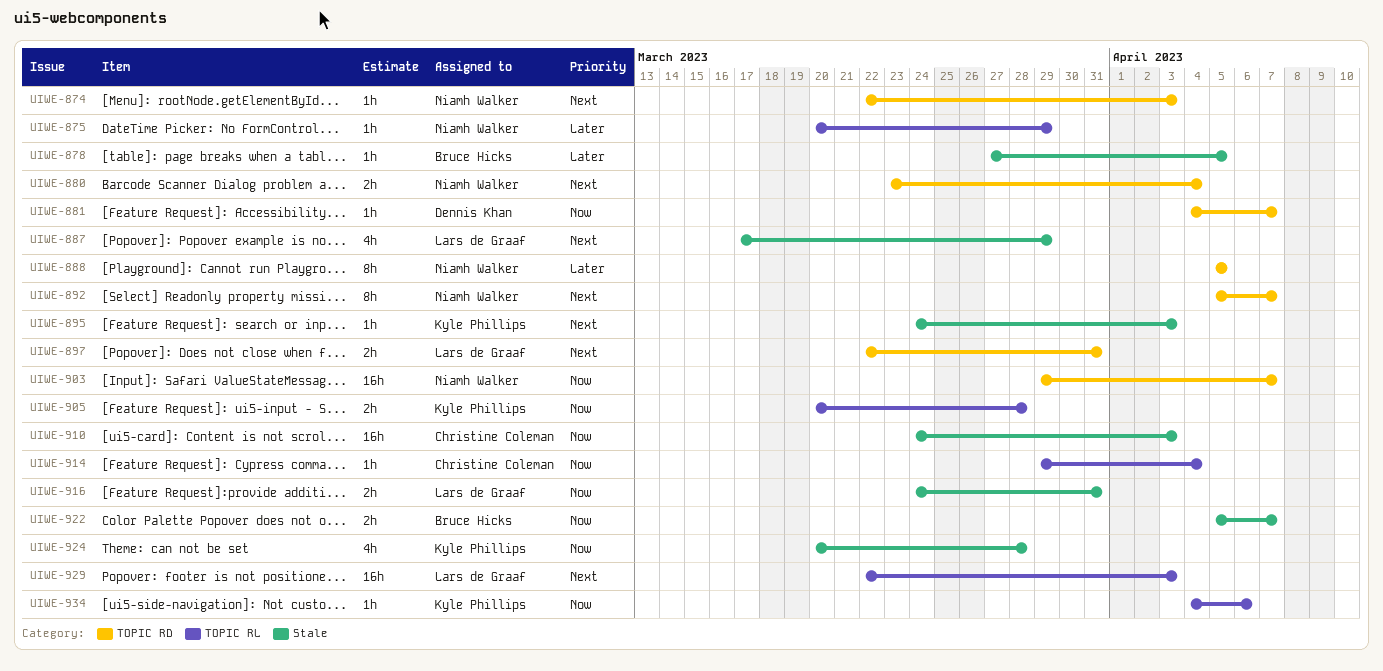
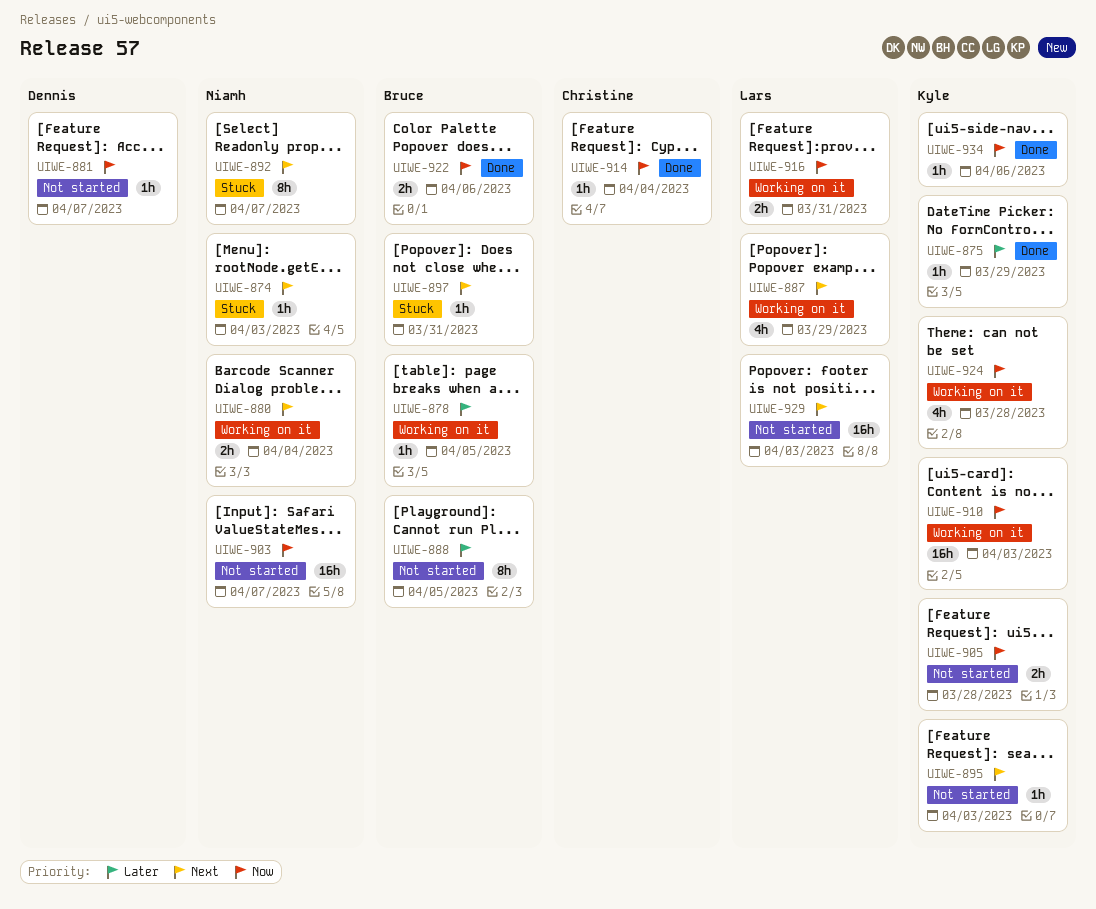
UIWE-875, owner: Niamh Walker -> Kyle Phillips
UIWE-888, owner: Niamh Walker -> Bruce Hicks
UIWE-897, owner: Lars de Graaf -> Bruce Hicks
UIWE-897, estimate: 2h -> 1h
UIWE-910, owner: Christine Coleman -> Kyle Phillips
UIWE-922, due: Apr 7 -> Apr 6

